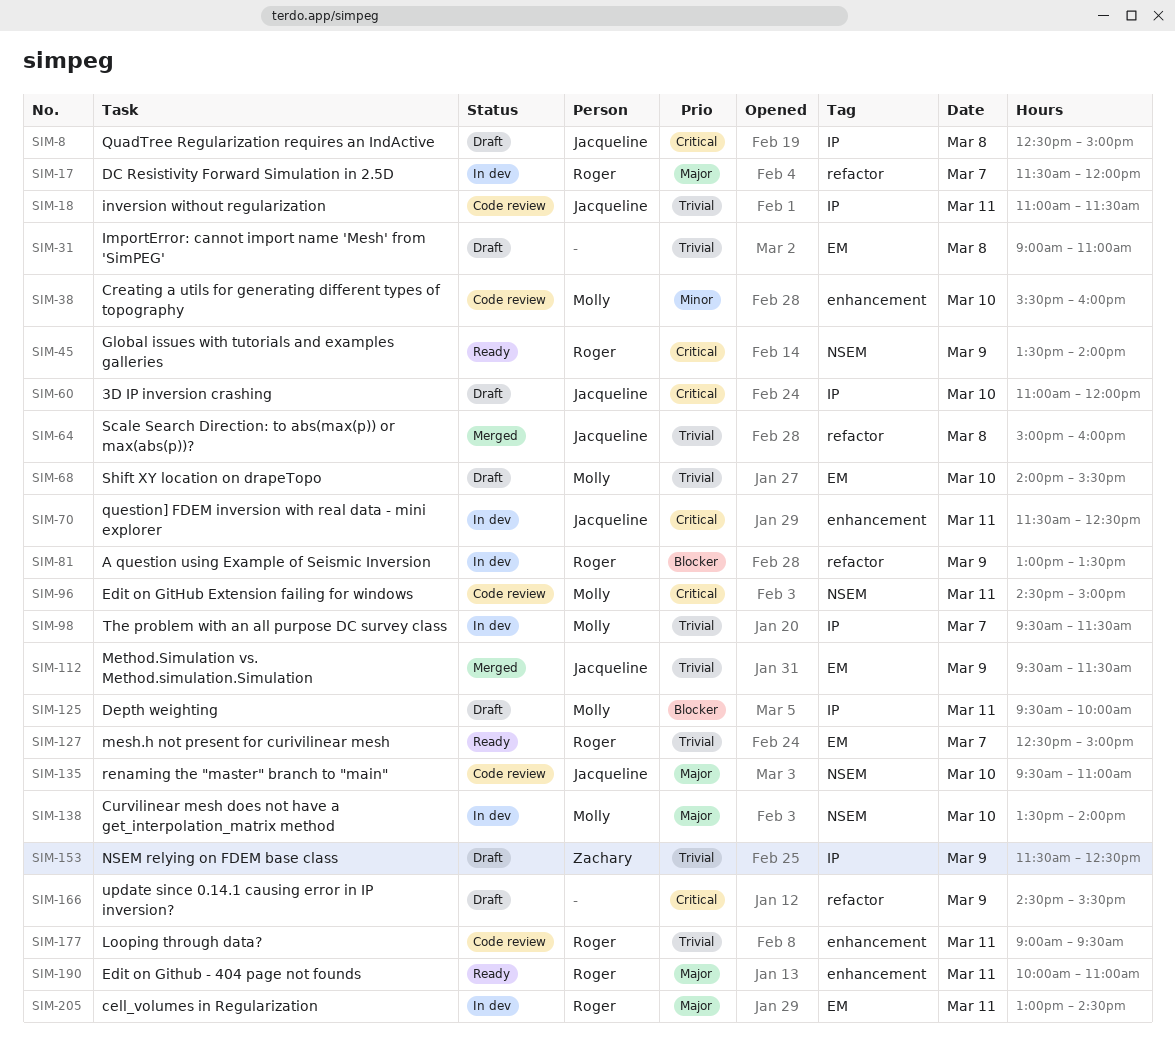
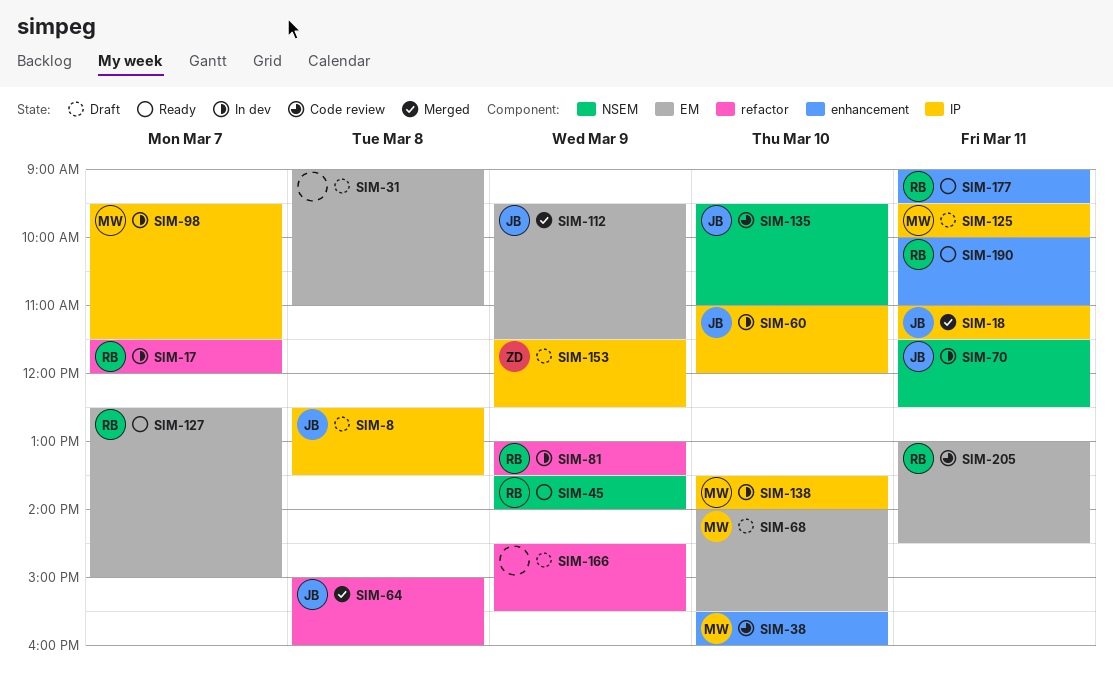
SIM-8, ends: 15:00 -> 13:30
SIM-18, status: Code review -> Merged
SIM-60, status: Draft -> In dev
SIM-70, label: enhancement -> NSEM
SIM-96: present -> none
SIM-138, label: NSEM -> IP
SIM-177, status: Code review -> Ready
SIM-205, status: In dev -> Code review

